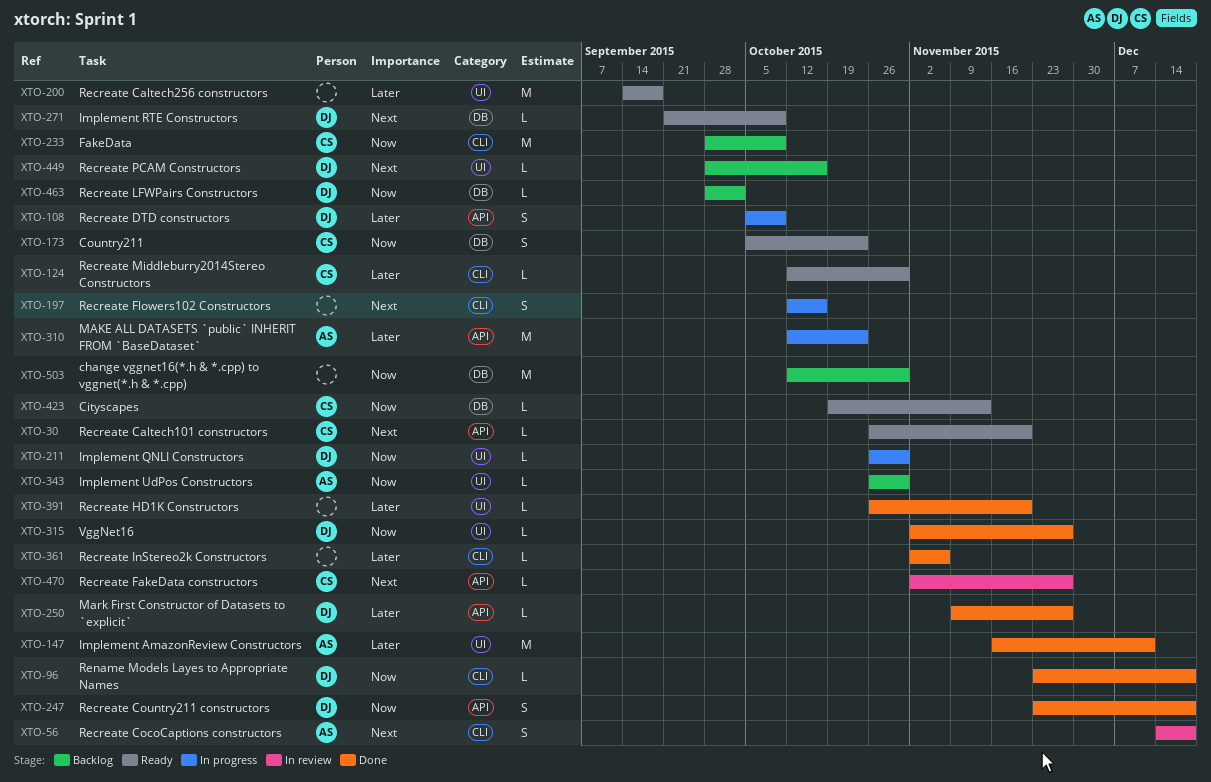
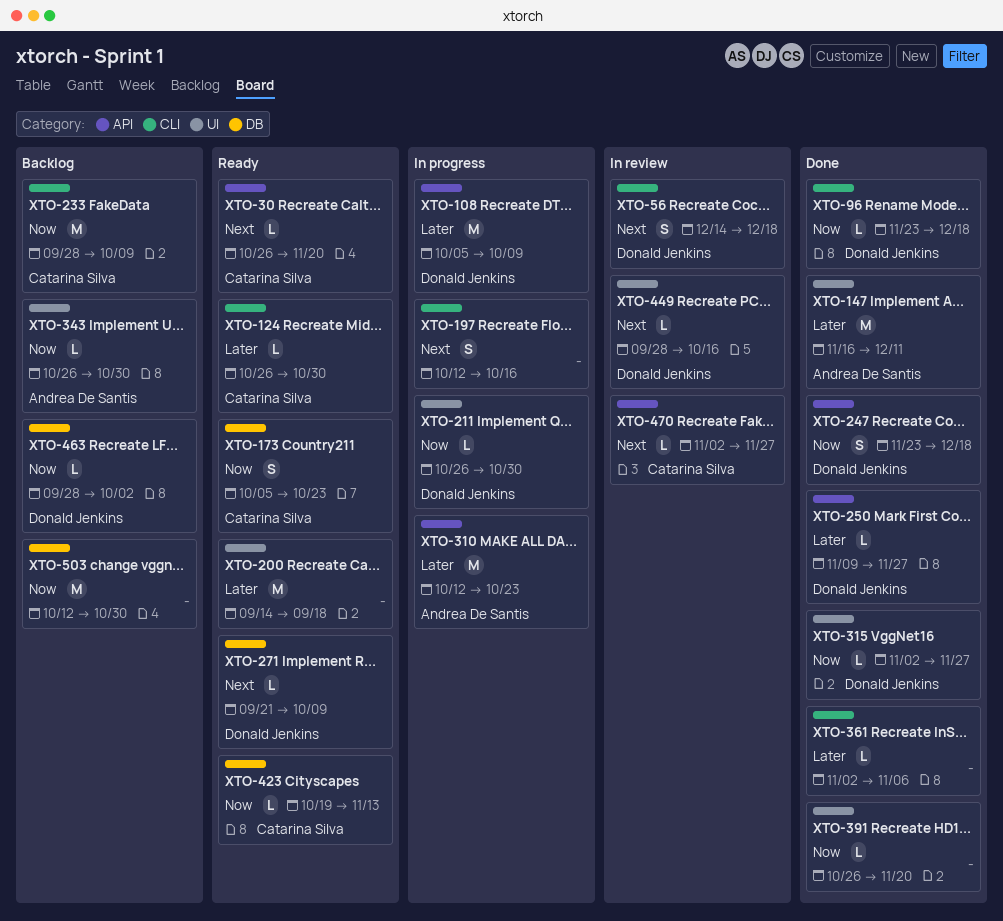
XTO-56, owner: Andrea De Santis -> Donald Jenkins
XTO-108, estimate: S -> M
XTO-124, start: Oct 12 -> Oct 26
XTO-391, priority: Later -> Now
XTO-449, status: Backlog -> In review

